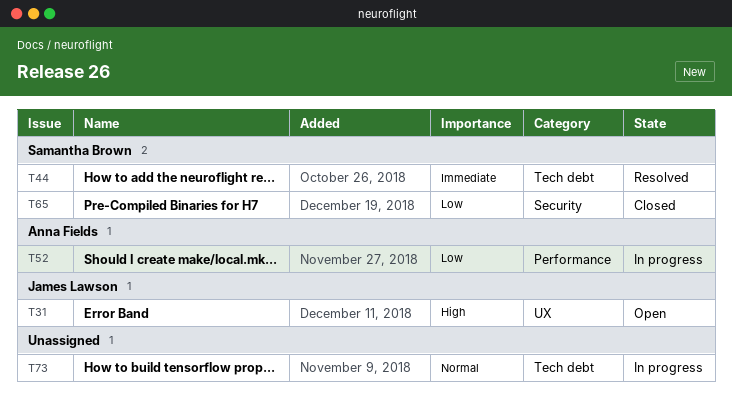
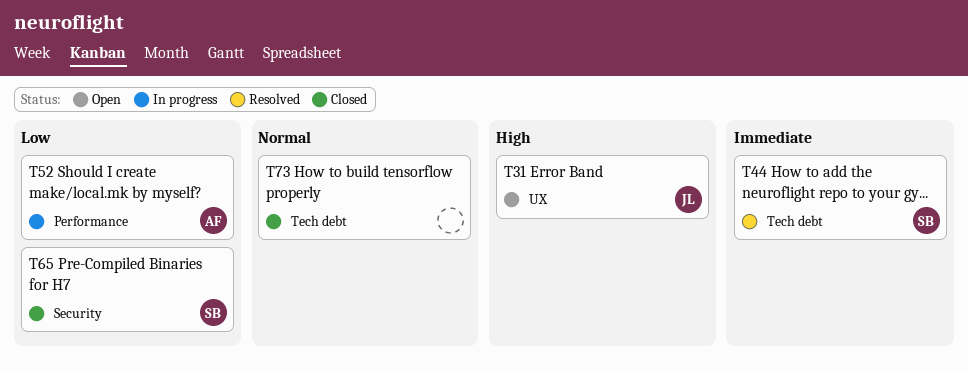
T73, status: In progress -> Closed

